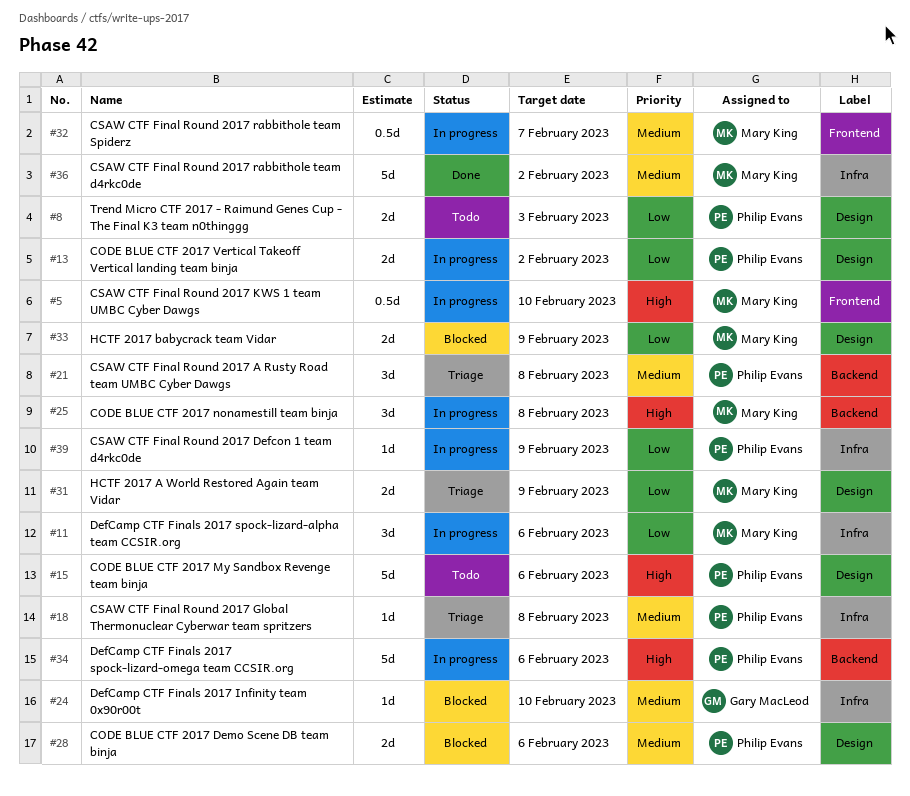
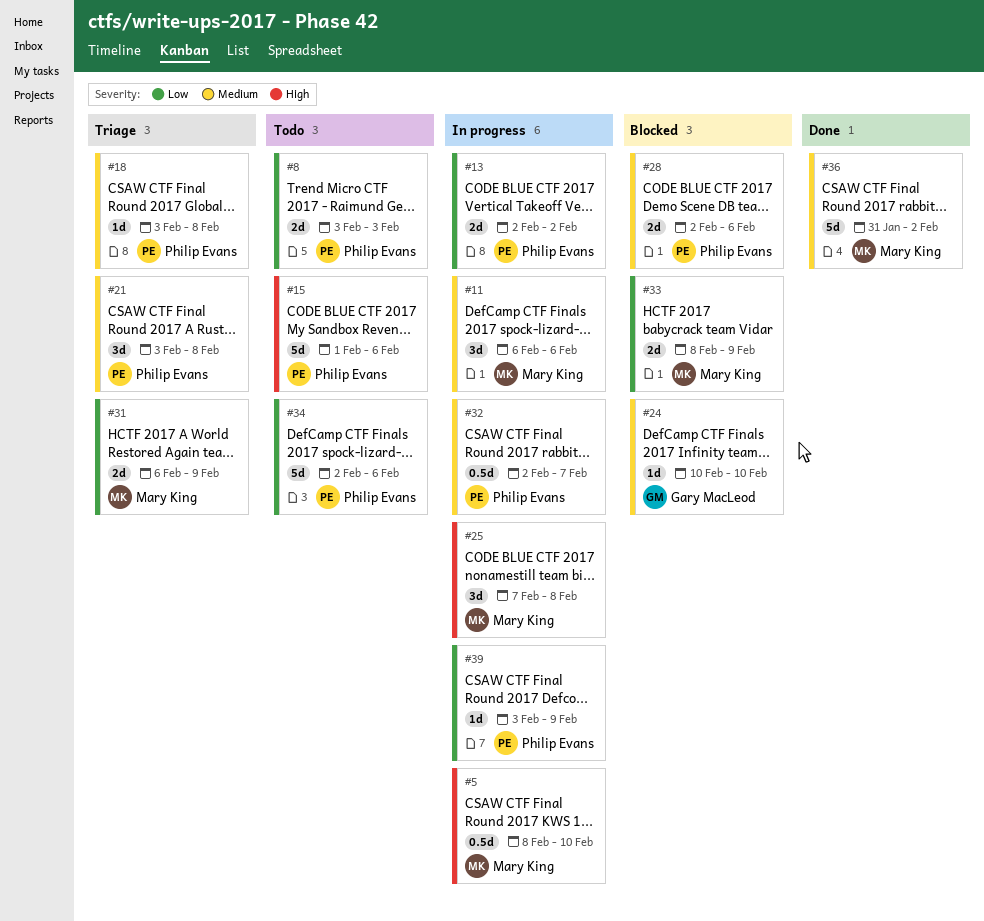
#11, priority: Low -> Medium
#32, owner: Mary King -> Philip Evans
#34, status: In progress -> Todo
#34, priority: High -> Low

